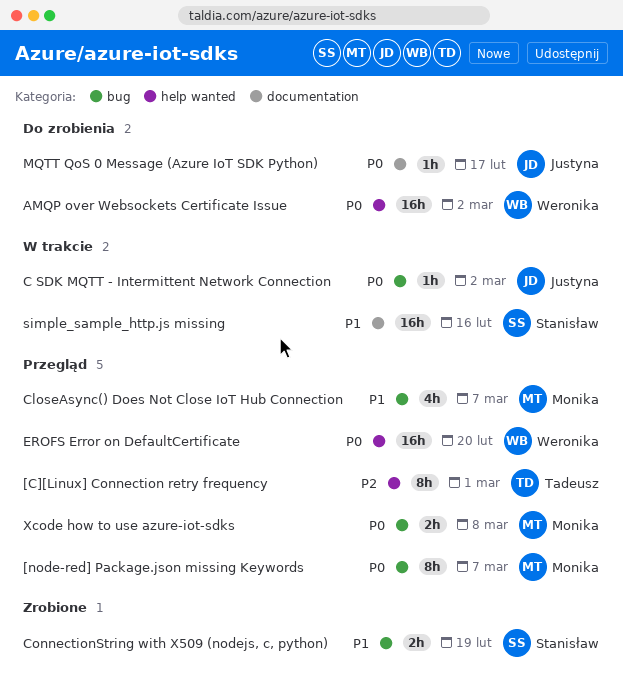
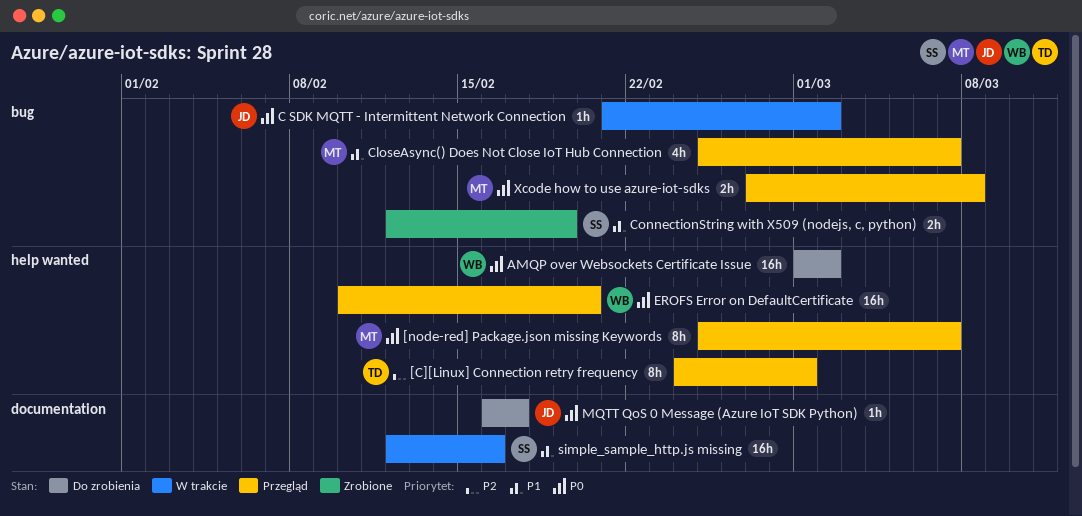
[node-red] Package.json missing Keywords, label: bug -> help wanted

